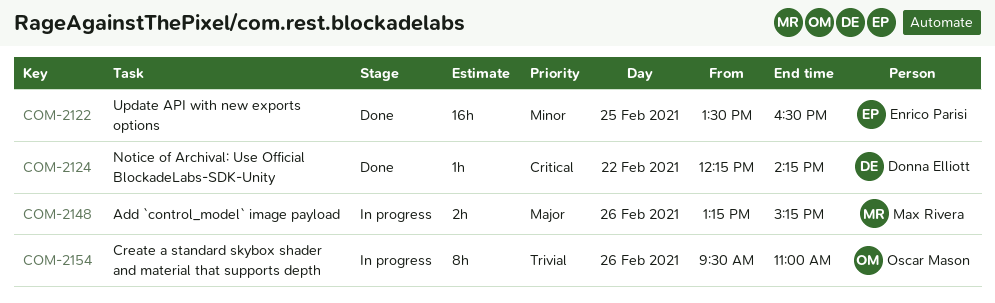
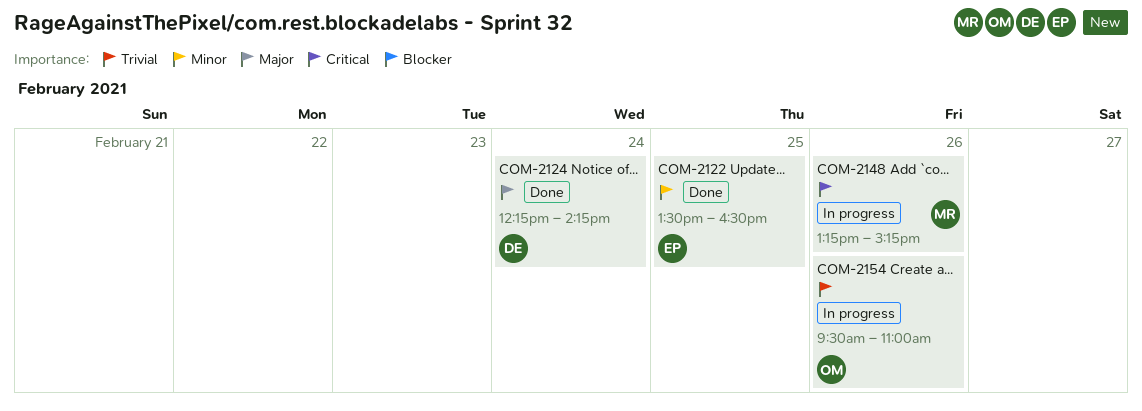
COM-2124, priority: Critical -> Major
COM-2124, day: Feb 22 -> Feb 24
COM-2148, priority: Major -> Critical

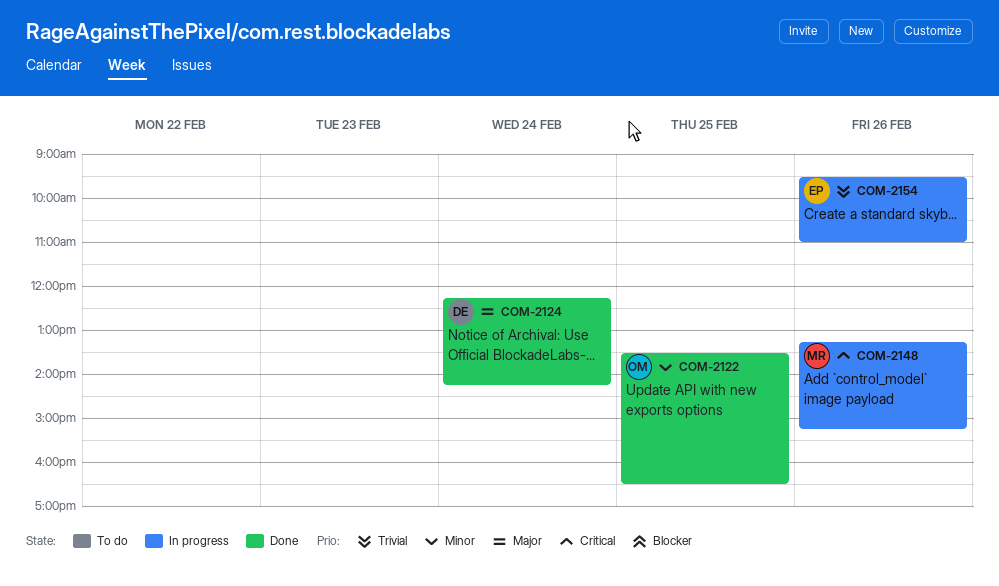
COM-2122, owner: EP -> OM
COM-2154, owner: OM -> EP

